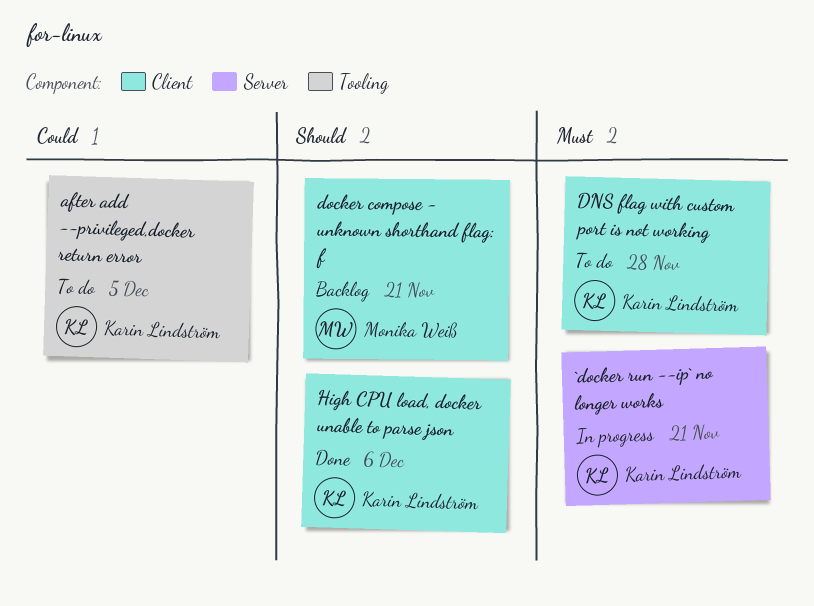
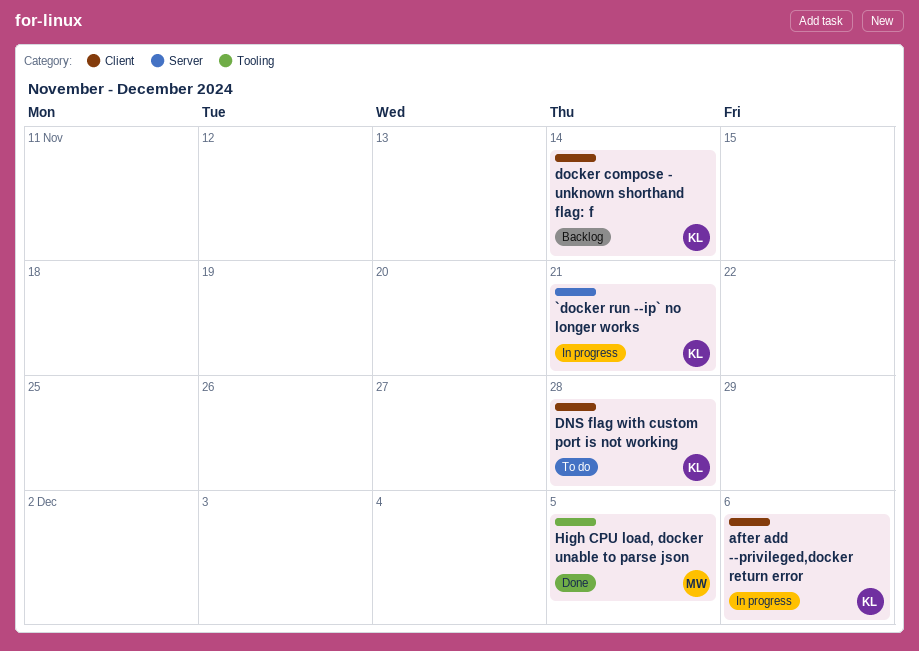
after add --privileged,docker return error, status: To do -> In progress
after add --privileged,docker return error, label: Tooling -> Client
after add --privileged,docker return error, due: Dec 5 -> Dec 6
docker compose - unknown shorthand flag: f, owner: Monika Weiß -> Karin Lindström
docker compose - unknown shorthand flag: f, due: Nov 21 -> Nov 14
High CPU load, docker unable to parse json, owner: Karin Lindström -> Monika Weiß
High CPU load, docker unable to parse json, label: Client -> Tooling
High CPU load, docker unable to parse json, due: Dec 6 -> Dec 5

